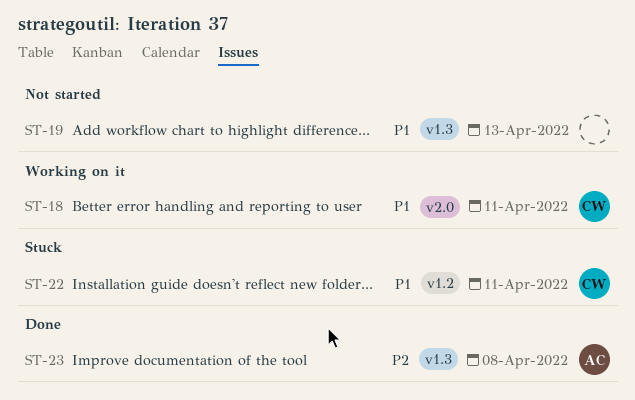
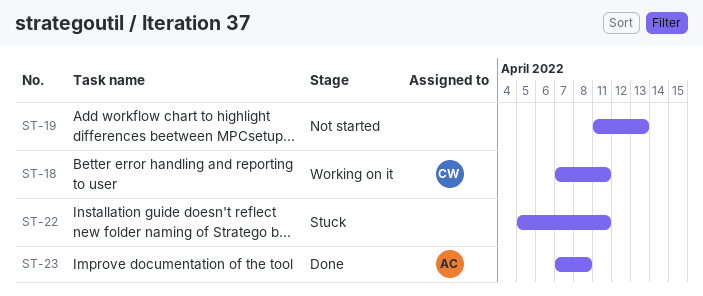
ST-22, owner: CW -> none

